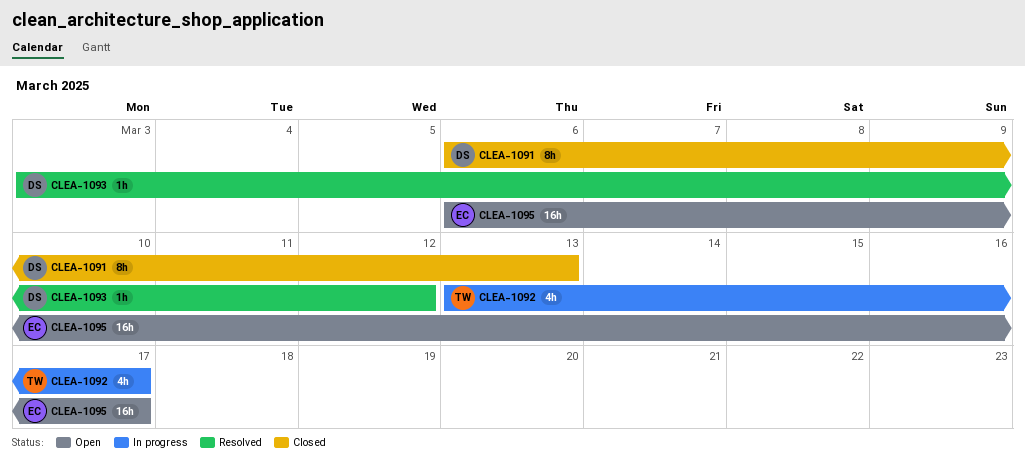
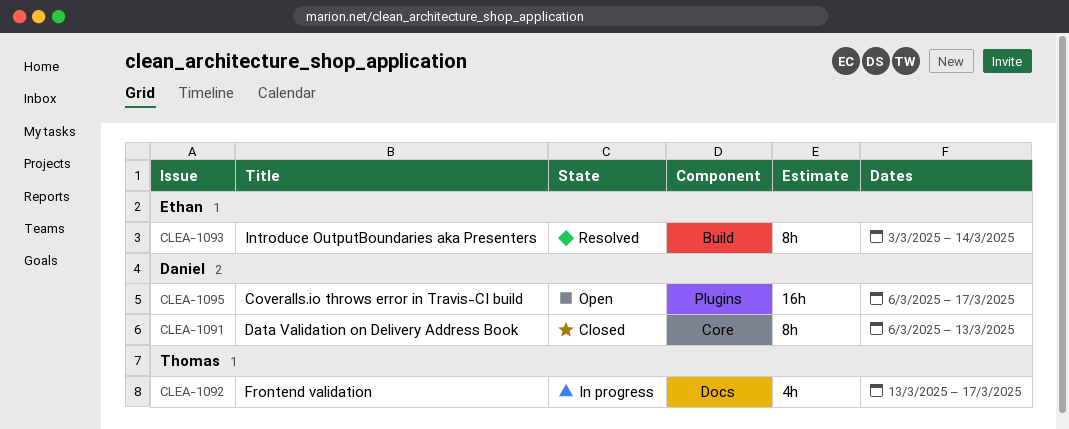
CLEA-1093, owner: Daniel -> Ethan
CLEA-1093, estimate: 1h -> 8h
CLEA-1093, due: Mar 12 -> Mar 14
CLEA-1095, owner: Ethan -> Daniel

